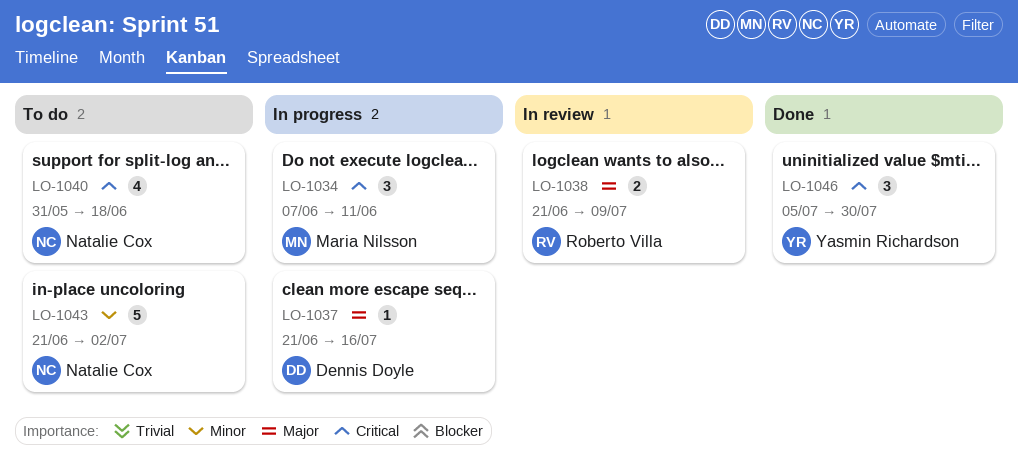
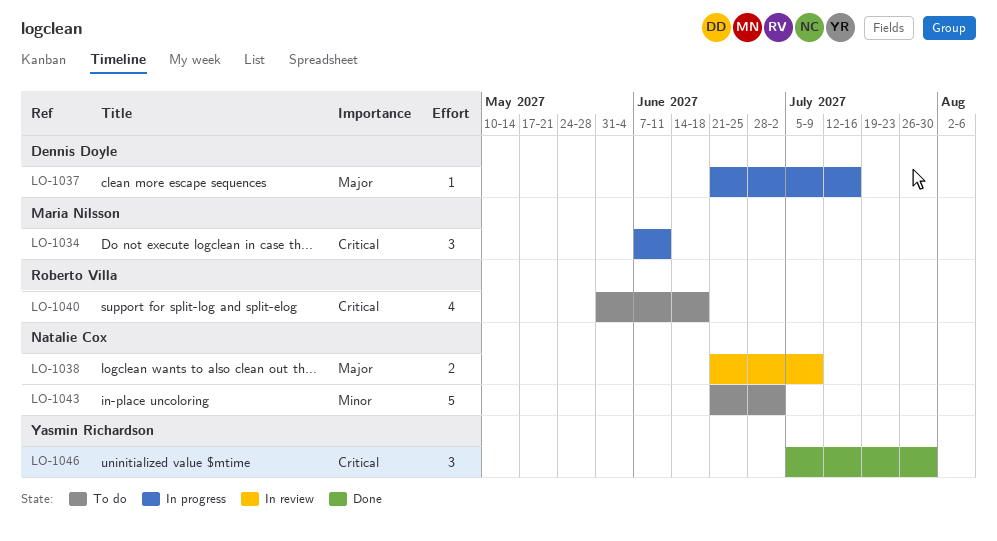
LO-1038, owner: Roberto Villa -> Natalie Cox
LO-1040, owner: Natalie Cox -> Roberto Villa

